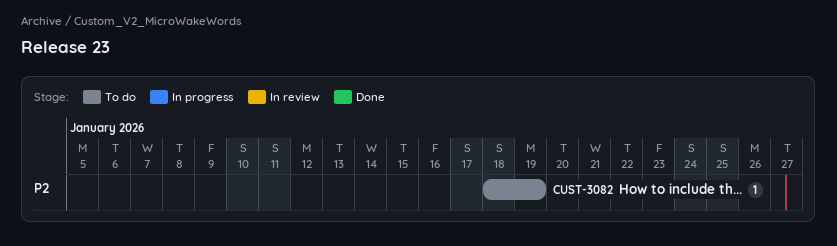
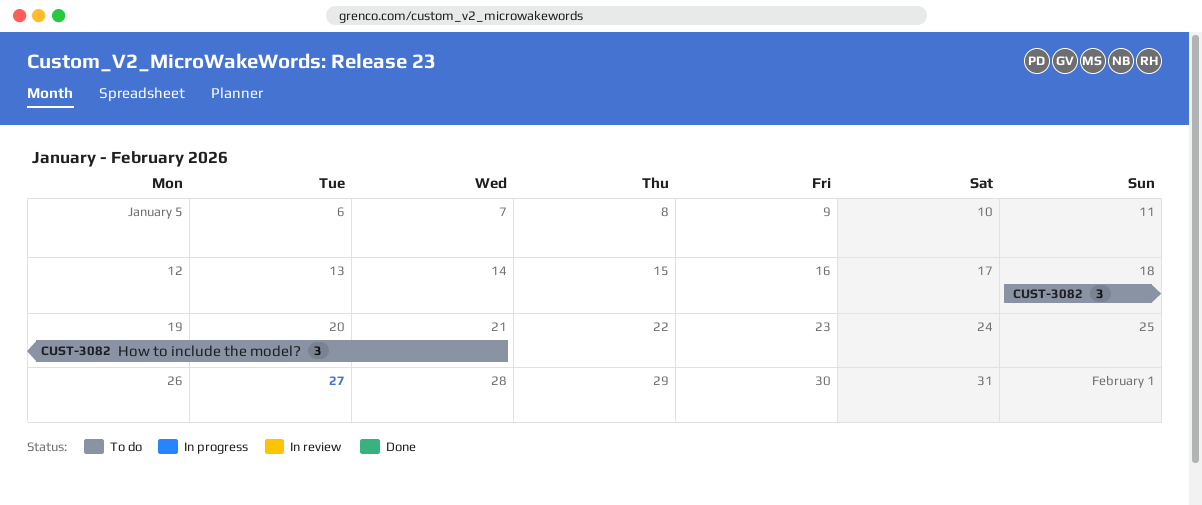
CUST-3082, estimate: 1 -> 3
CUST-3082, due: Jan 19 -> Jan 21

